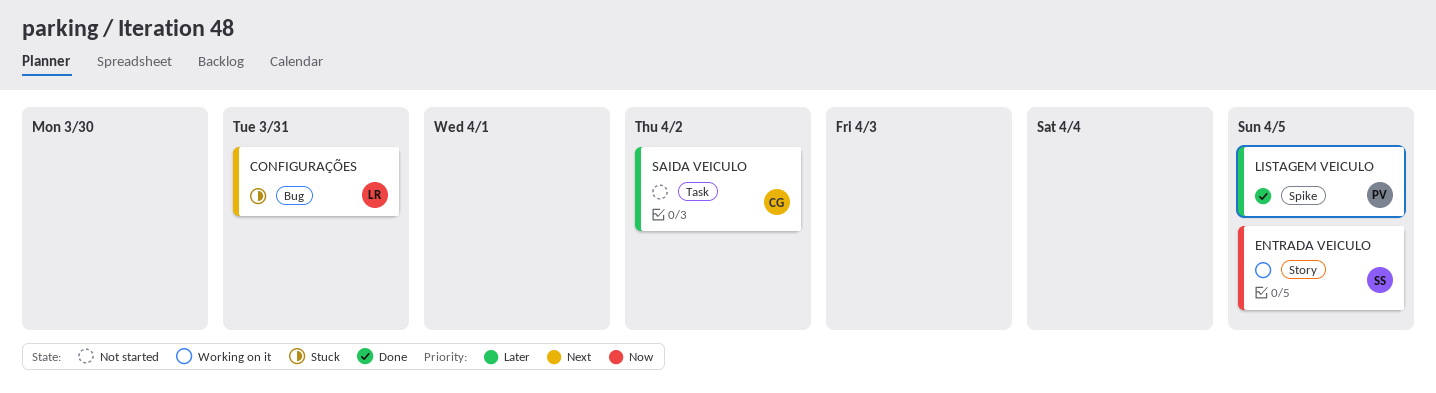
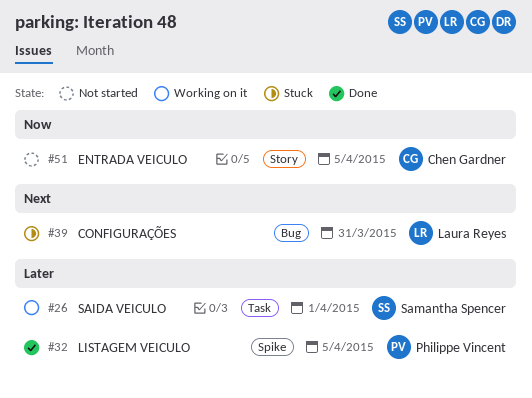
ENTRADA VEICULO, status: Working on it -> Not started
ENTRADA VEICULO, owner: Samantha Spencer -> Chen Gardner
SAIDA VEICULO, status: Not started -> Working on it
SAIDA VEICULO, owner: Chen Gardner -> Samantha Spencer
SAIDA VEICULO, due: Apr 2 -> Apr 1

